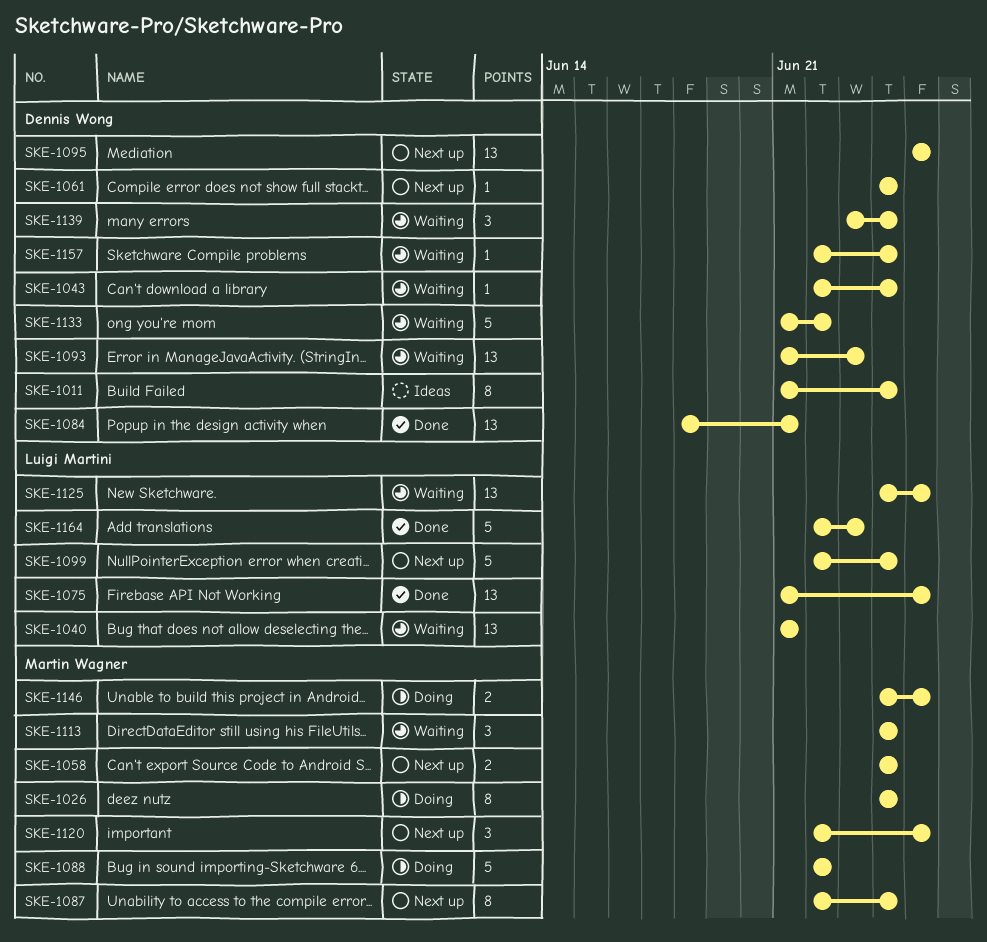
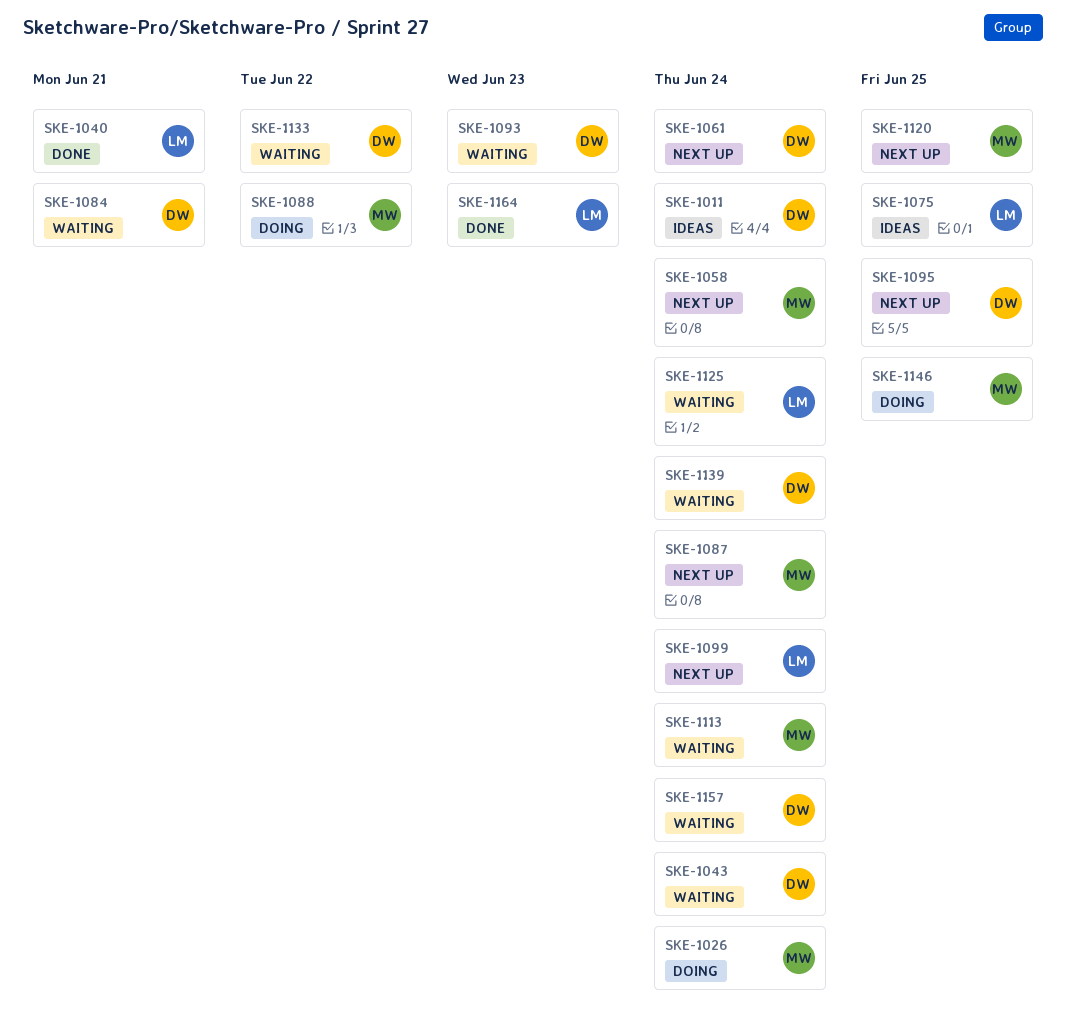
SKE-1040, status: Waiting -> Done
SKE-1075, status: Done -> Ideas
SKE-1084, status: Done -> Waiting
SKE-1125, due: Jun 25 -> Jun 24

